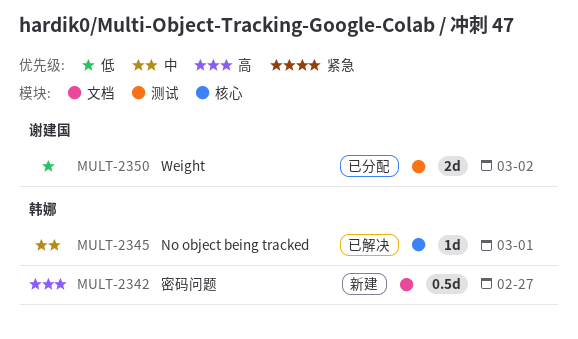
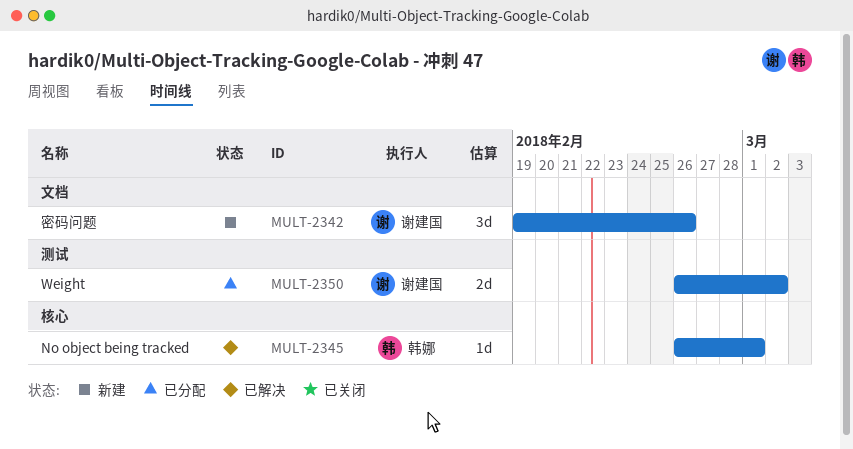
MULT-2342, owner: 韩娜 -> 谢建国
MULT-2342, estimate: 0.5d -> 3d
MULT-2342, due: Feb 27 -> Feb 26

